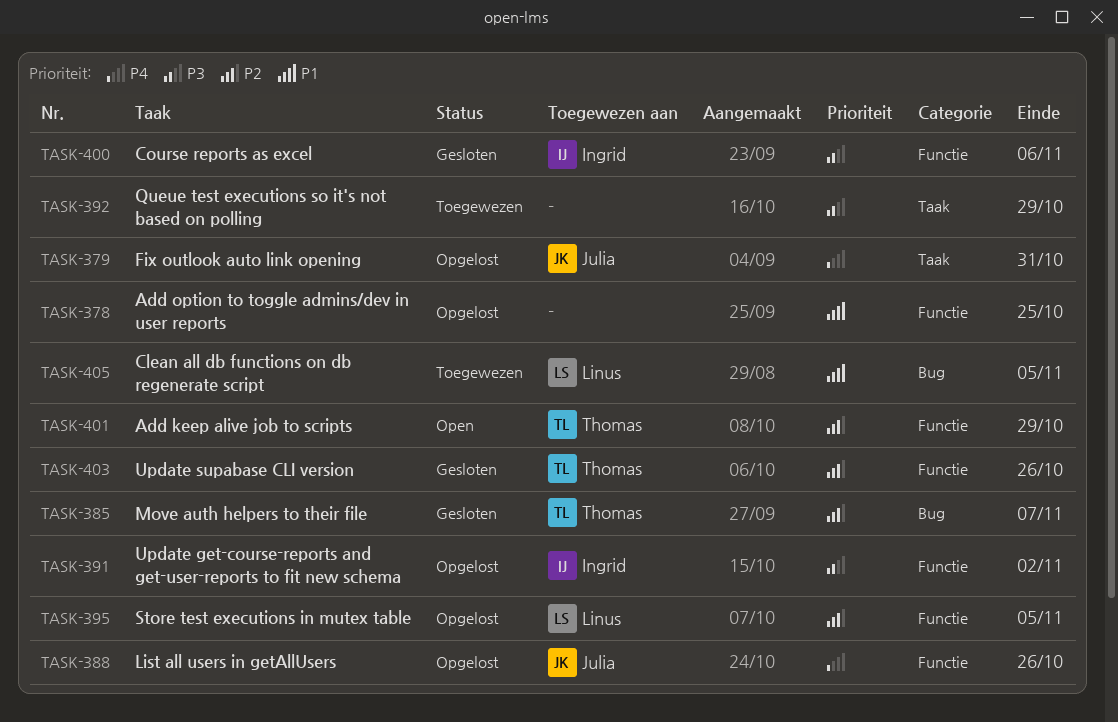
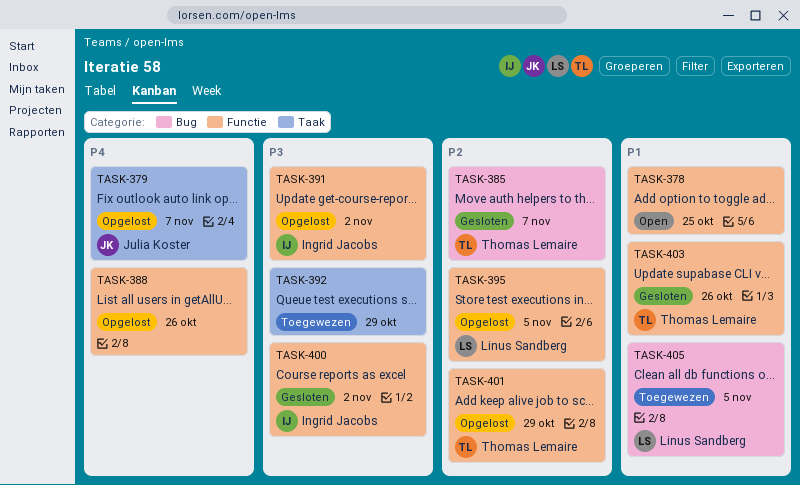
TASK-378, status: Opgelost -> Open
TASK-379, due: Oct 31 -> Nov 7
TASK-388, owner: Julia Koster -> none
TASK-400, due: Nov 6 -> Nov 2
TASK-401, status: Open -> Opgelost
TASK-403, priority: P2 -> P1

